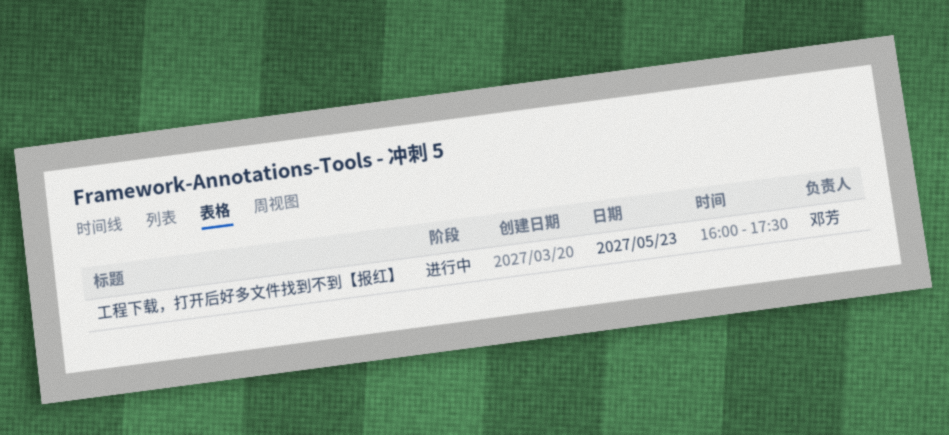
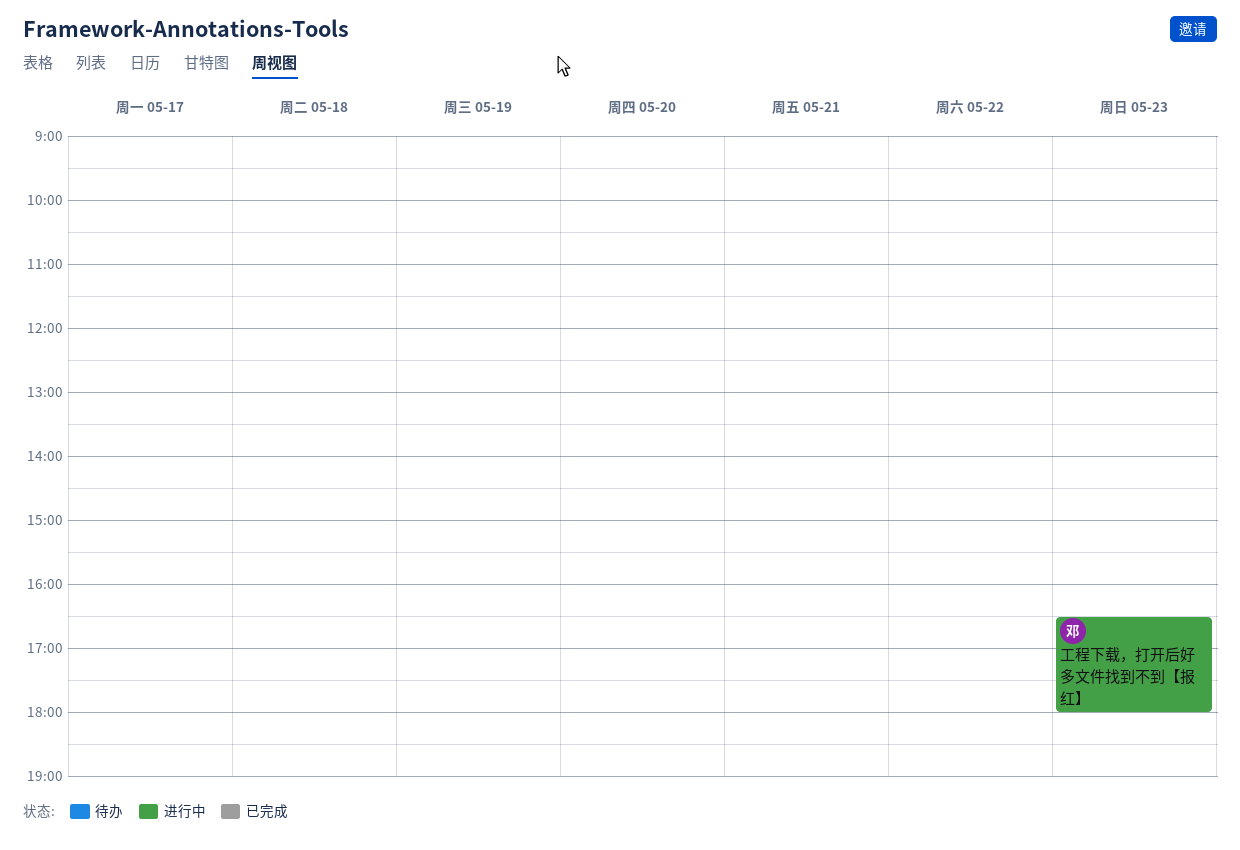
工程下载，打开后好多文件找到不到【报红】, begins: 16:00 -> 16:30
工程下载，打开后好多文件找到不到【报红】, ends: 17:30 -> 18:00

